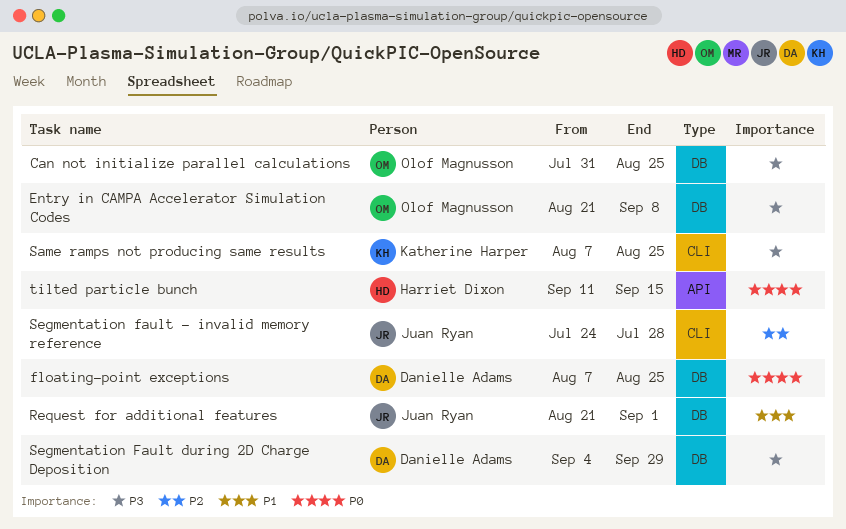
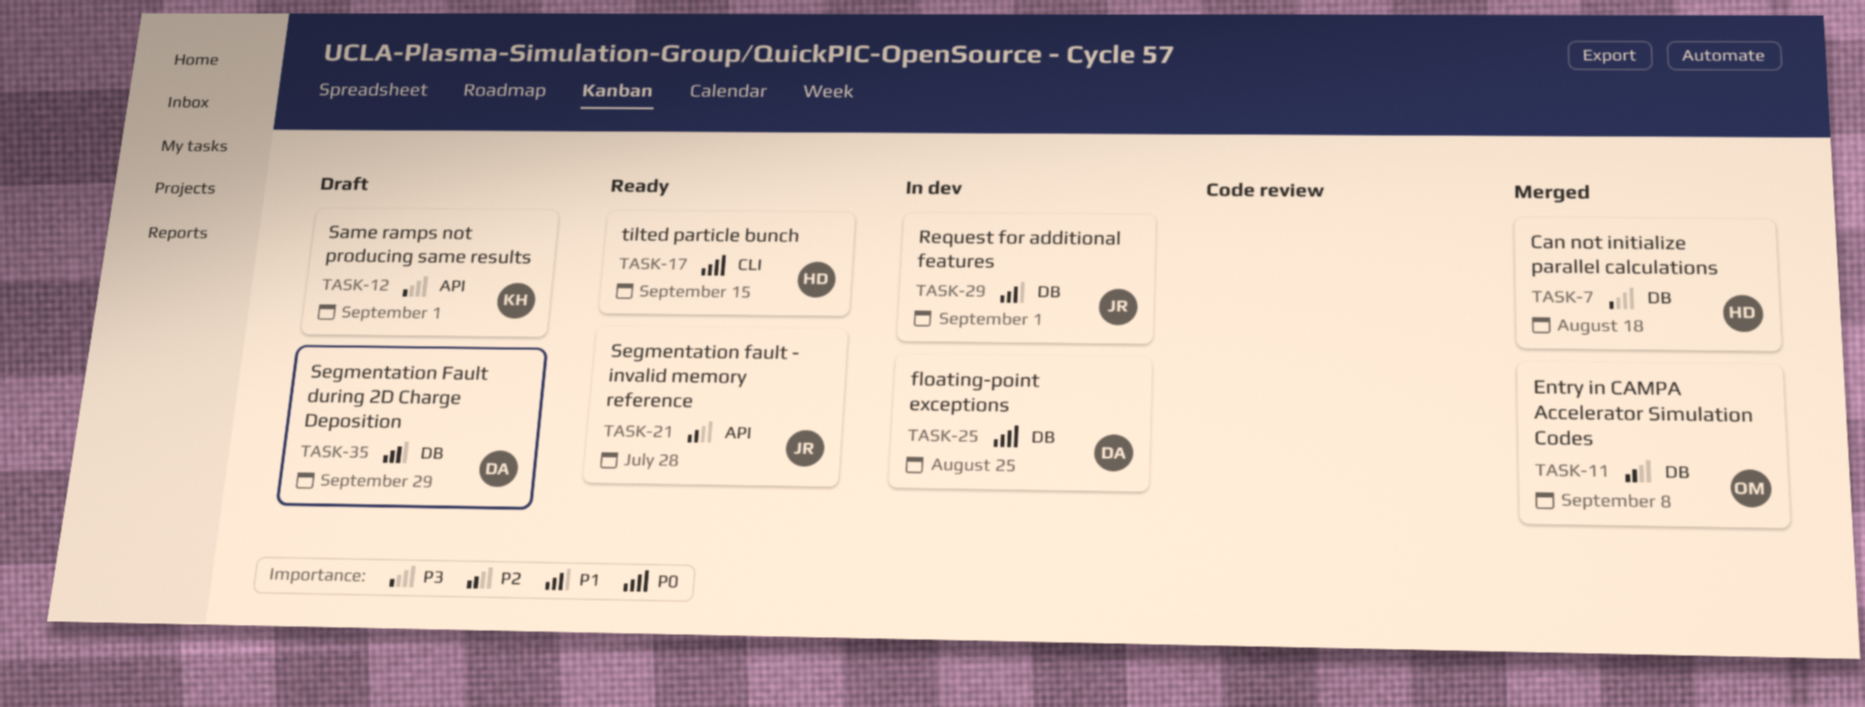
Can not initialize parallel calculations, owner: Olof Magnusson -> Harriet Dixon
Can not initialize parallel calculations, due: Aug 25 -> Aug 18
Entry in CAMPA Accelerator Simulation Codes, priority: P3 -> P2
Same ramps not producing same results, label: CLI -> API
Same ramps not producing same results, due: Aug 25 -> Sep 1
Segmentation fault - invalid memory reference, label: CLI -> API
Segmentation Fault during 2D Charge Deposition, priority: P3 -> P1
tilted particle bunch, label: API -> CLI

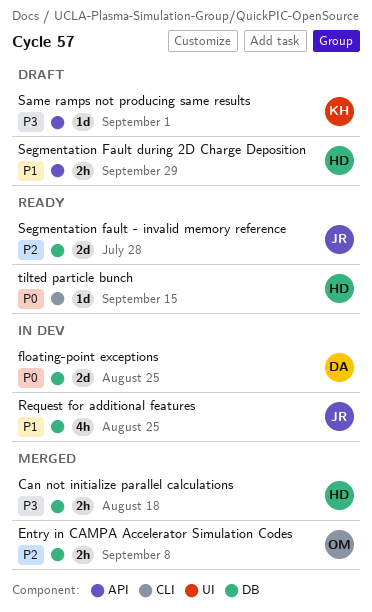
Request for additional features, due: Sep 1 -> Aug 25
Segmentation fault - invalid memory reference, label: API -> DB
Segmentation Fault during 2D Charge Deposition, owner: DA -> HD
Segmentation Fault during 2D Charge Deposition, label: DB -> API

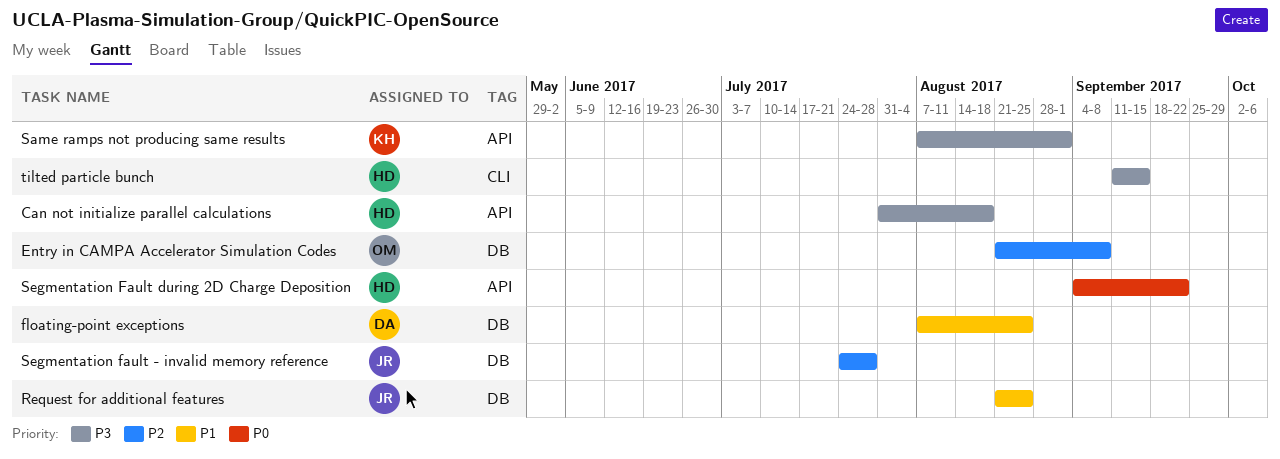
Can not initialize parallel calculations, label: DB -> API
floating-point exceptions, priority: P0 -> P1
Segmentation Fault during 2D Charge Deposition, priority: P1 -> P0
Segmentation Fault during 2D Charge Deposition, due: Sep 29 -> Sep 22
tilted particle bunch, priority: P0 -> P3

